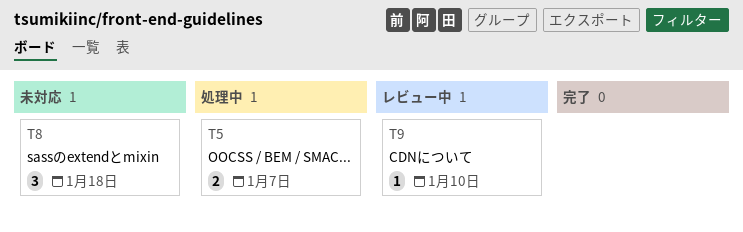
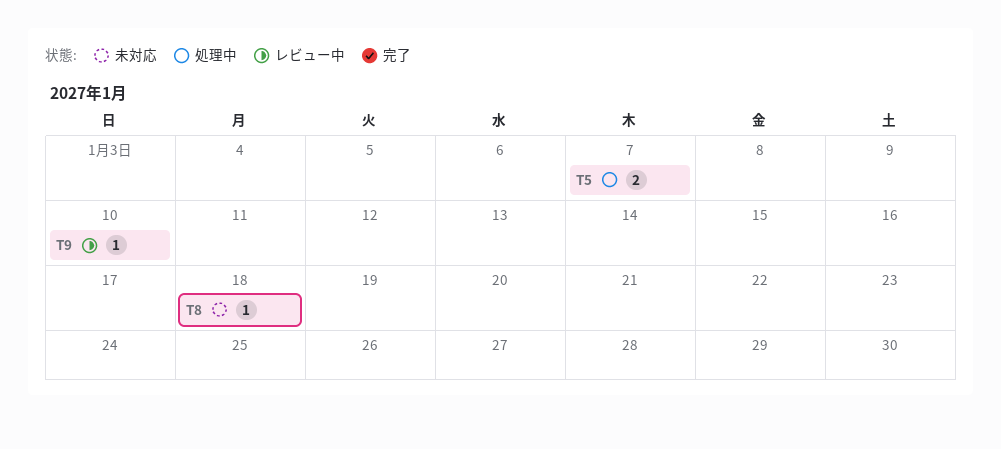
T8, estimate: 3 -> 1

